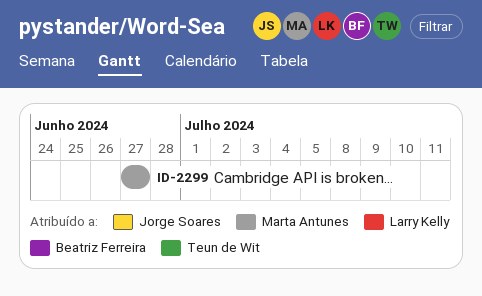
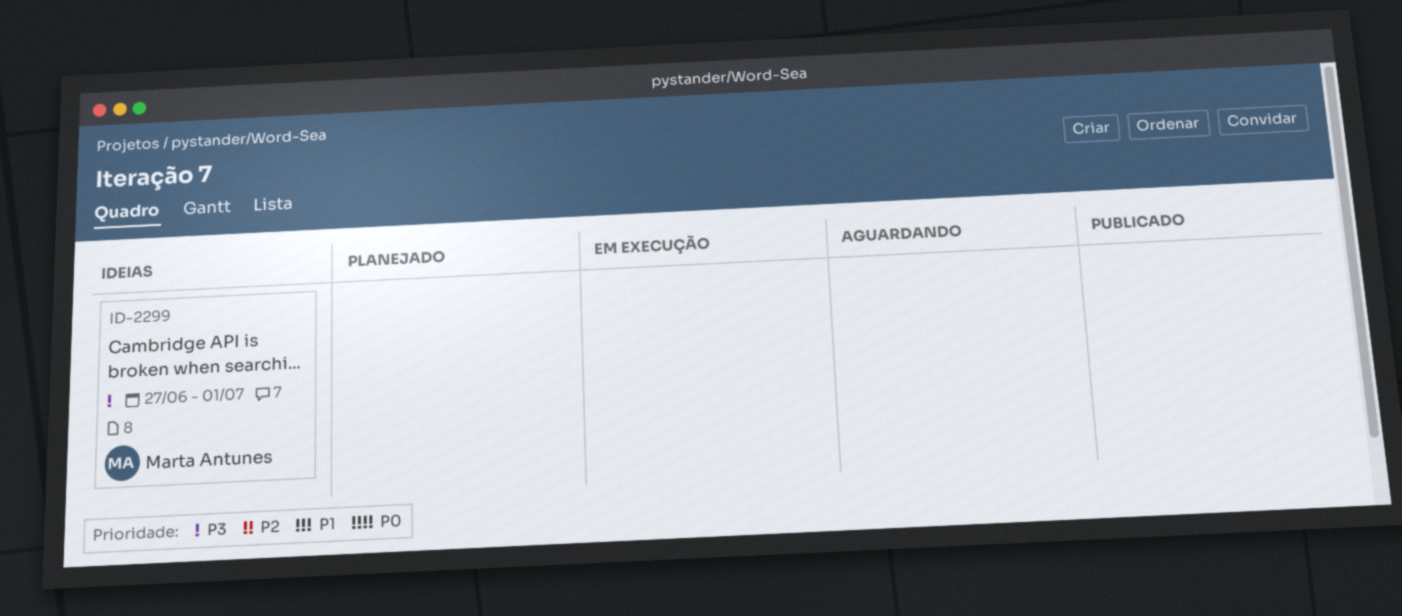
ID-2299, due: Jun 27 -> Jul 1

